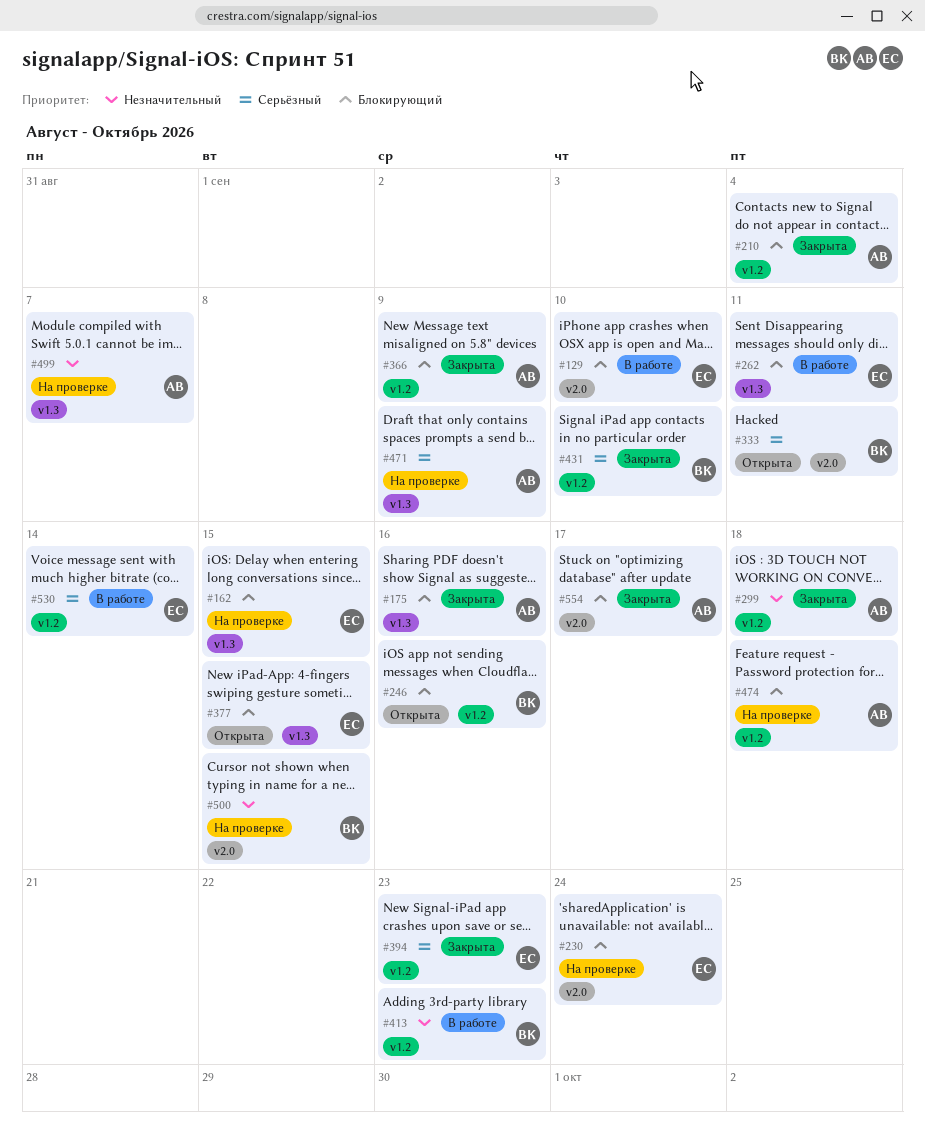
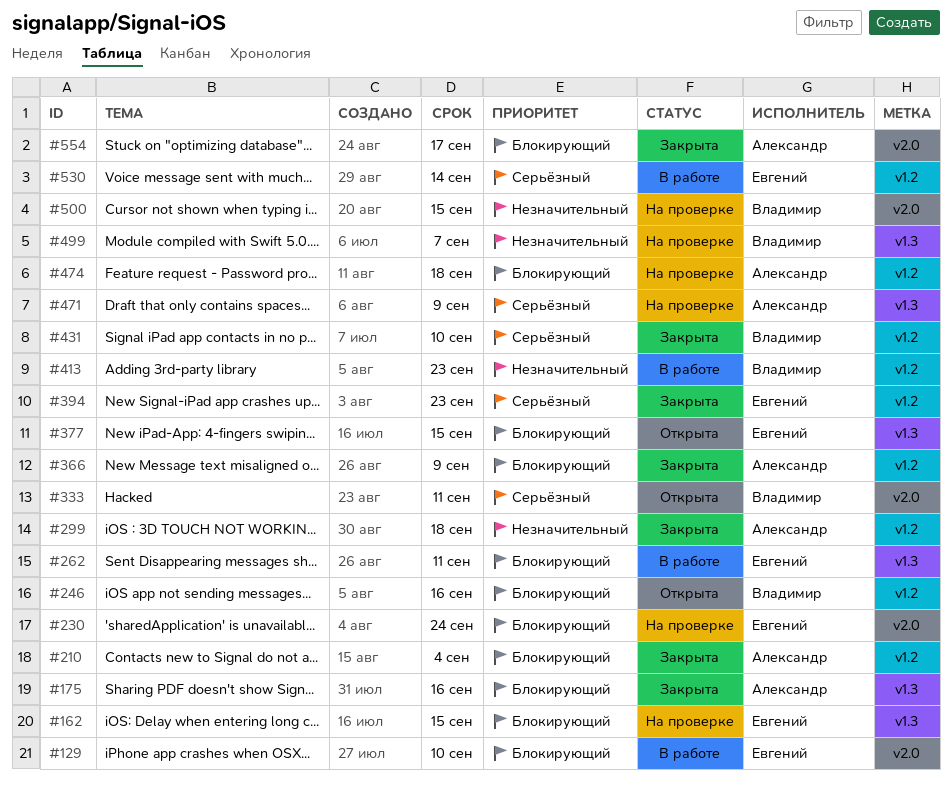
#499, owner: Александр -> Владимир

